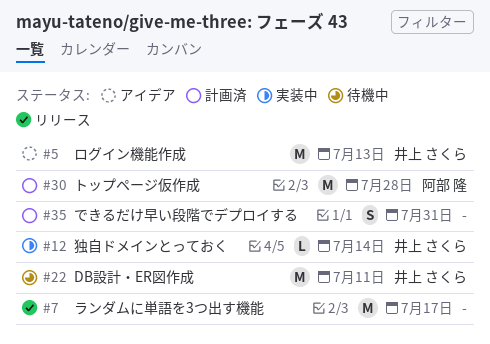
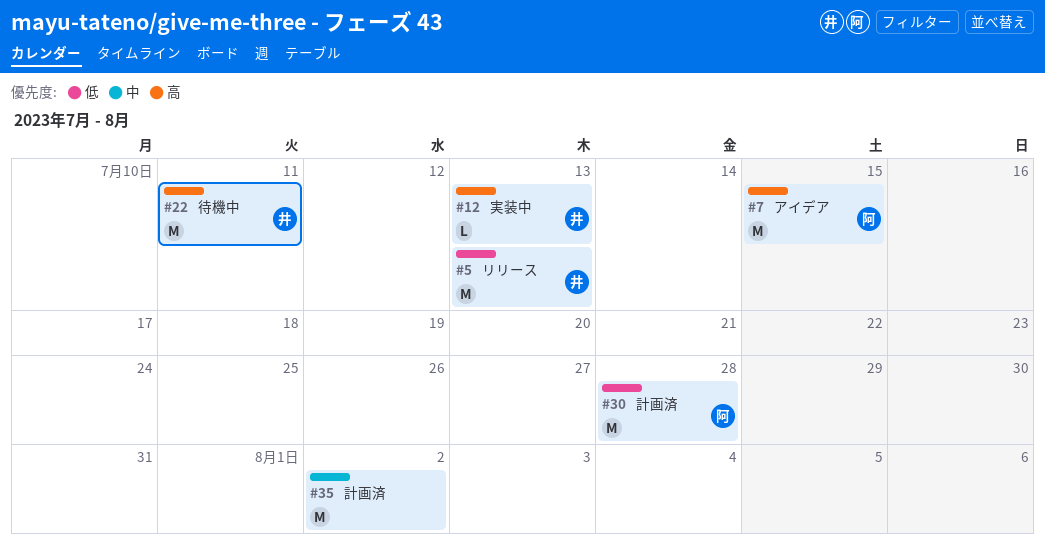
#5, status: アイデア -> リリース
#7, status: リリース -> アイデア
#7, owner: none -> 阿部 隆
#7, due: Jul 17 -> Jul 15
#12, due: Jul 14 -> Jul 13
#35, estimate: S -> M
#35, due: Jul 31 -> Aug 2

